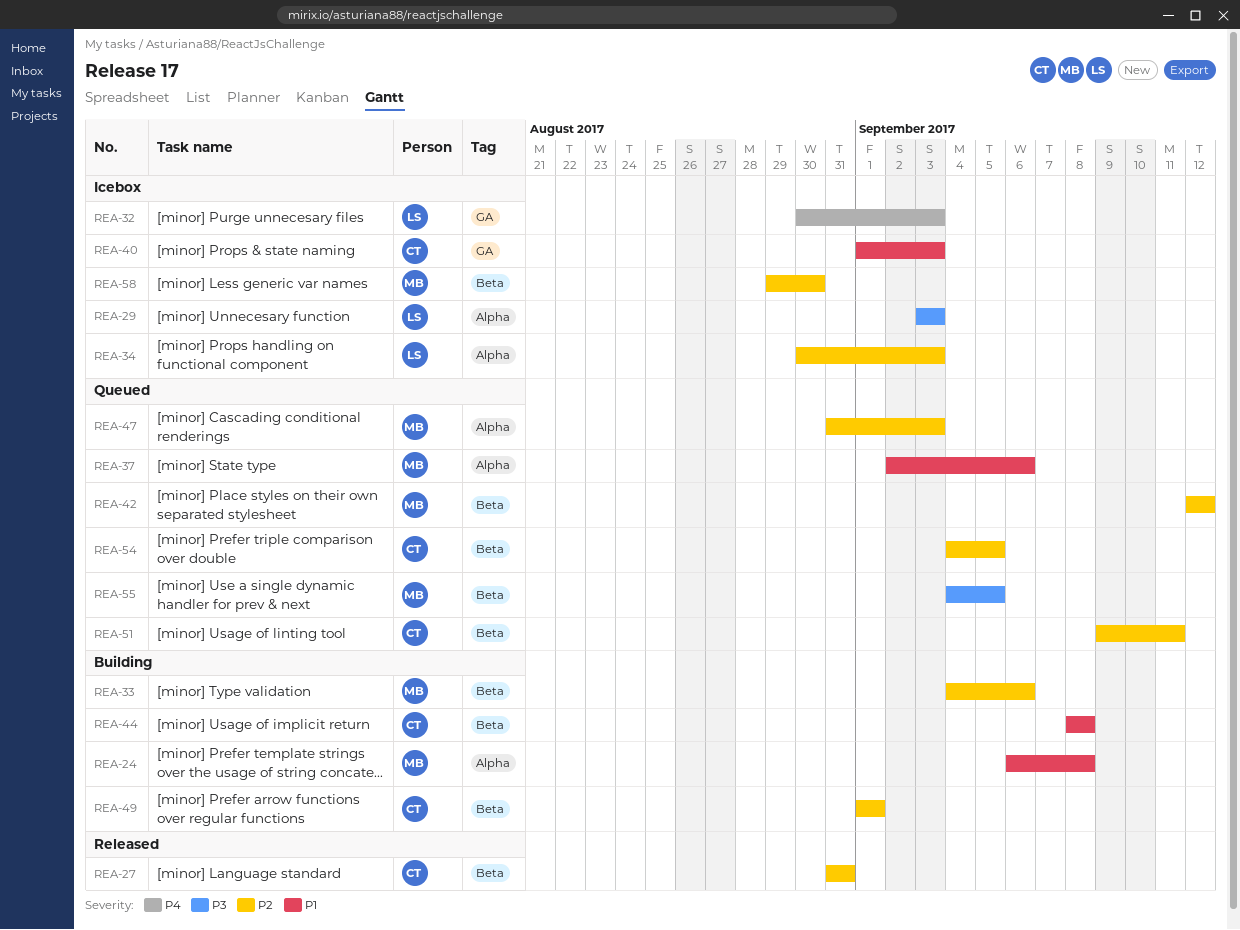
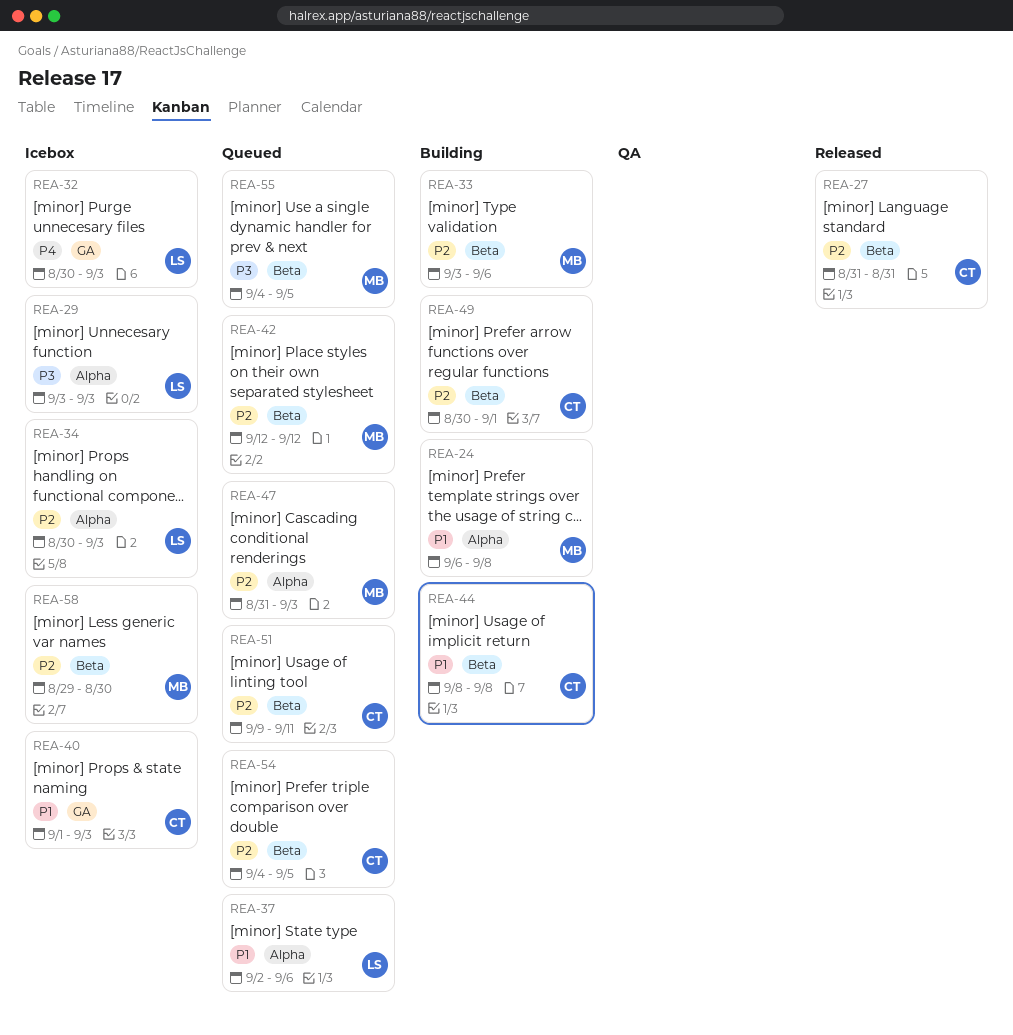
REA-33, start: Sep 4 -> Sep 3
REA-37, owner: MB -> LS
REA-49, start: Sep 1 -> Aug 30

